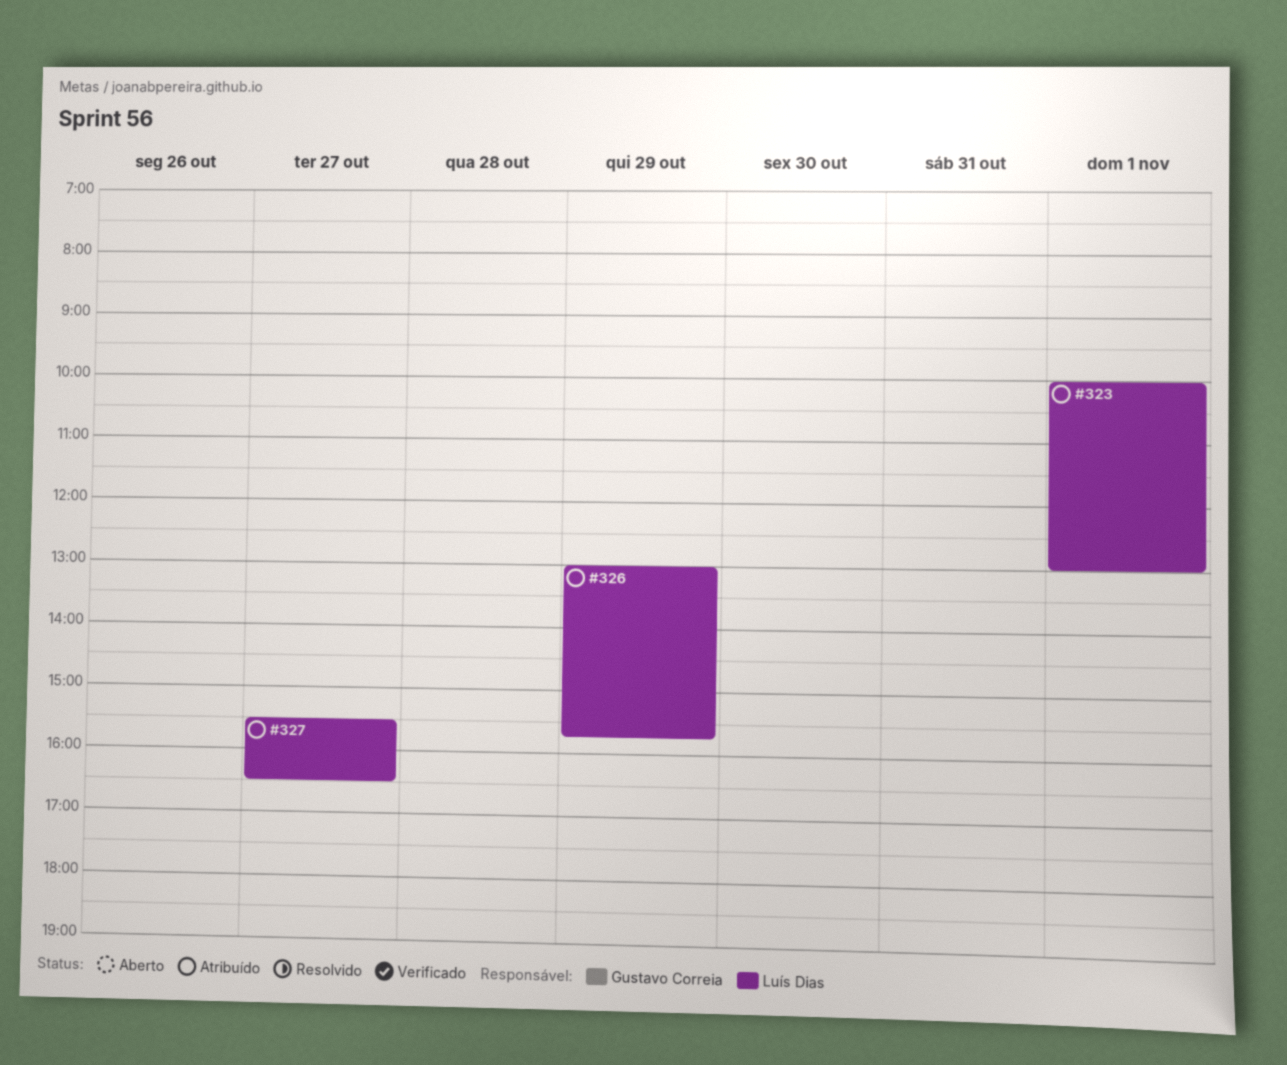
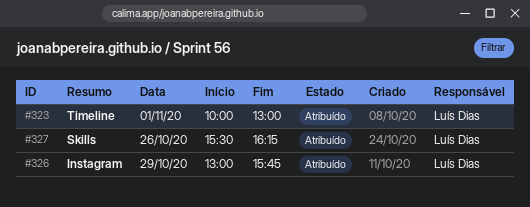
#327, day: Oct 27 -> Oct 26
#327, ends: 16:30 -> 16:15

